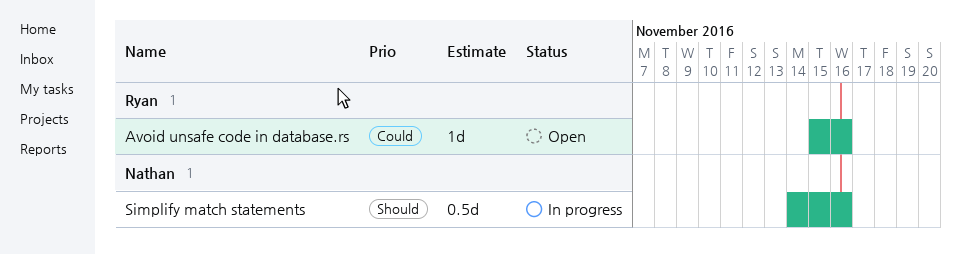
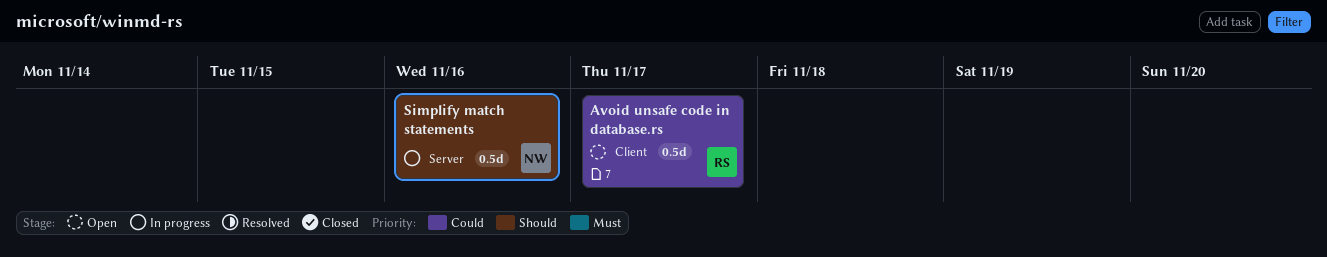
Avoid unsafe code in database.rs, estimate: 1d -> 0.5d
Avoid unsafe code in database.rs, due: Nov 16 -> Nov 17

